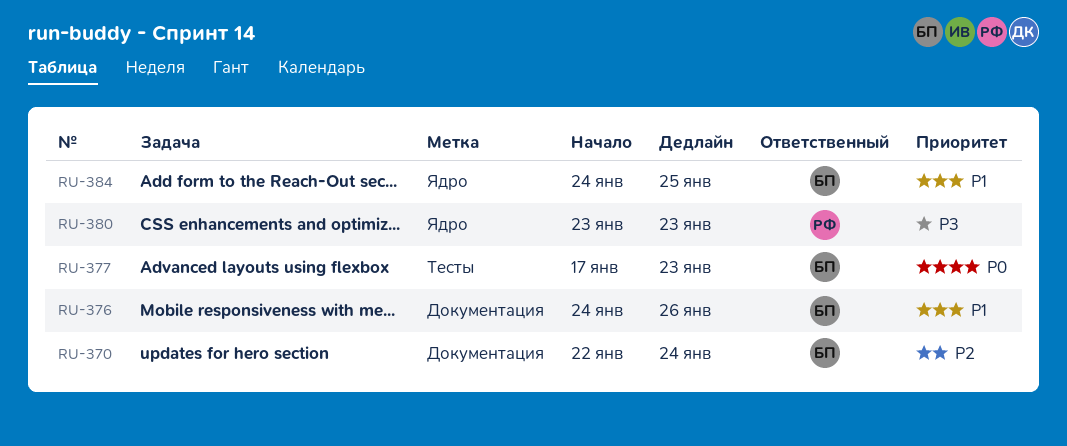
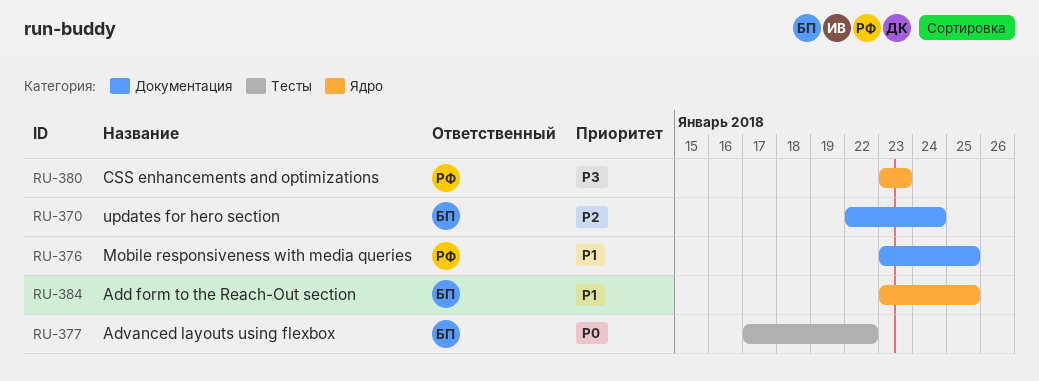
RU-376, owner: БП -> РФ
RU-376, start: Jan 24 -> Jan 23
RU-376, due: Jan 26 -> Jan 25
RU-377, due: Jan 23 -> Jan 22
RU-384, start: Jan 24 -> Jan 23

